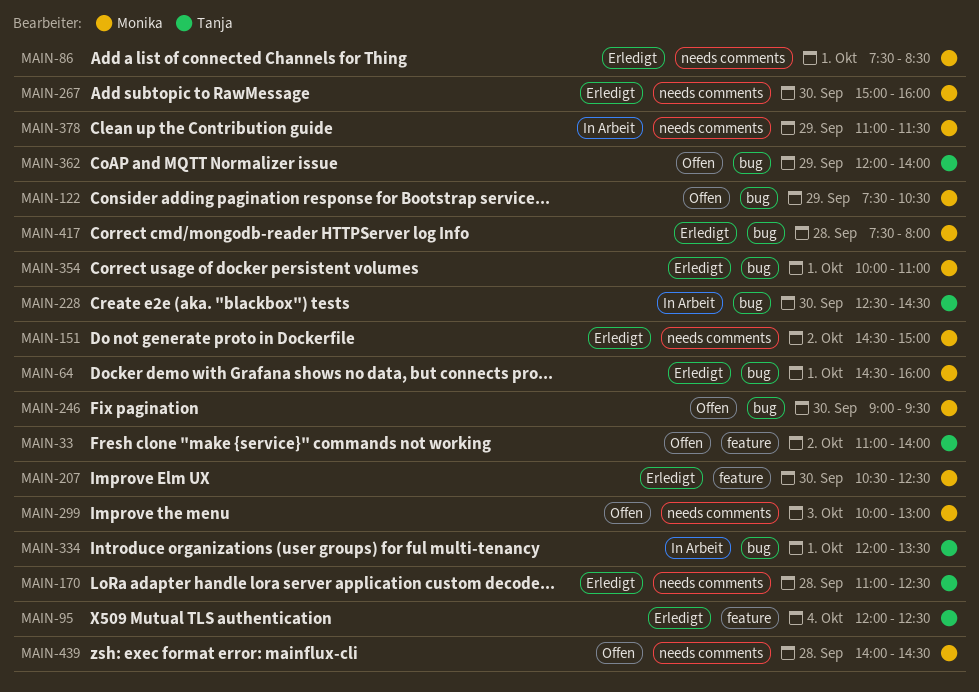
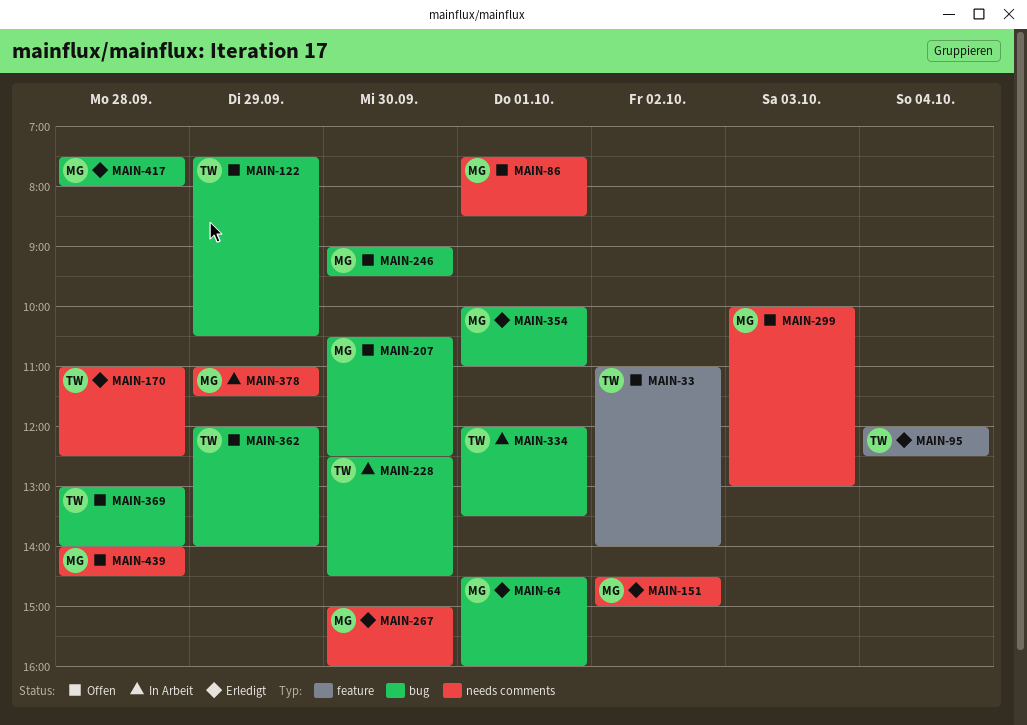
MAIN-86, status: Erledigt -> Offen
MAIN-122, owner: Monika -> Tanja
MAIN-207, status: Erledigt -> Offen
MAIN-207, label: feature -> bug
MAIN-369: none -> present

